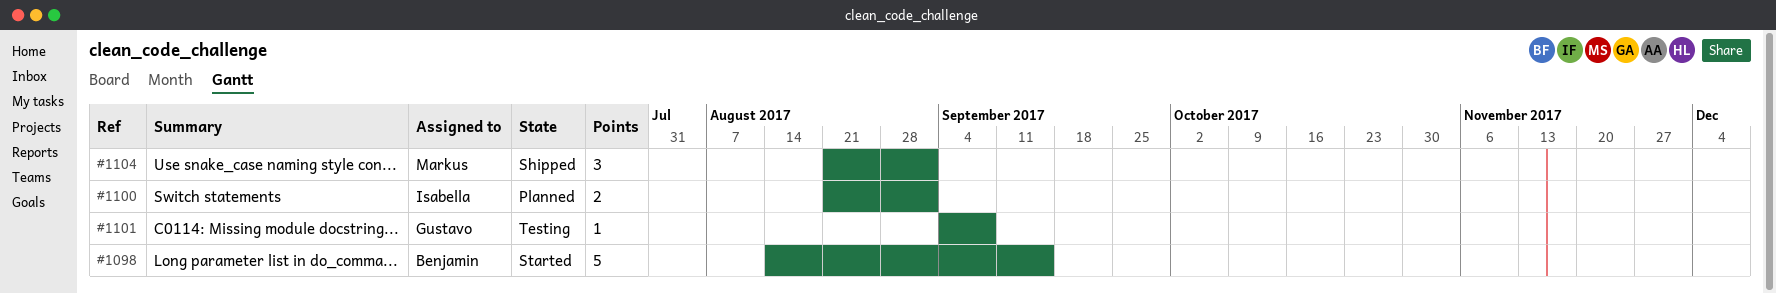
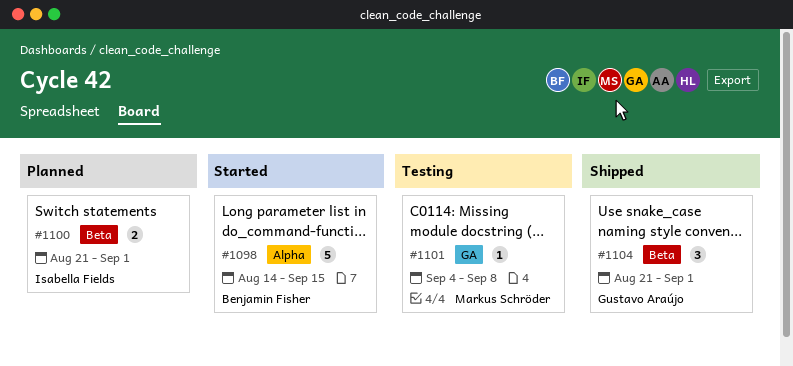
#1101, owner: Gustavo Araújo -> Markus Schröder
#1104, owner: Markus Schröder -> Gustavo Araújo

